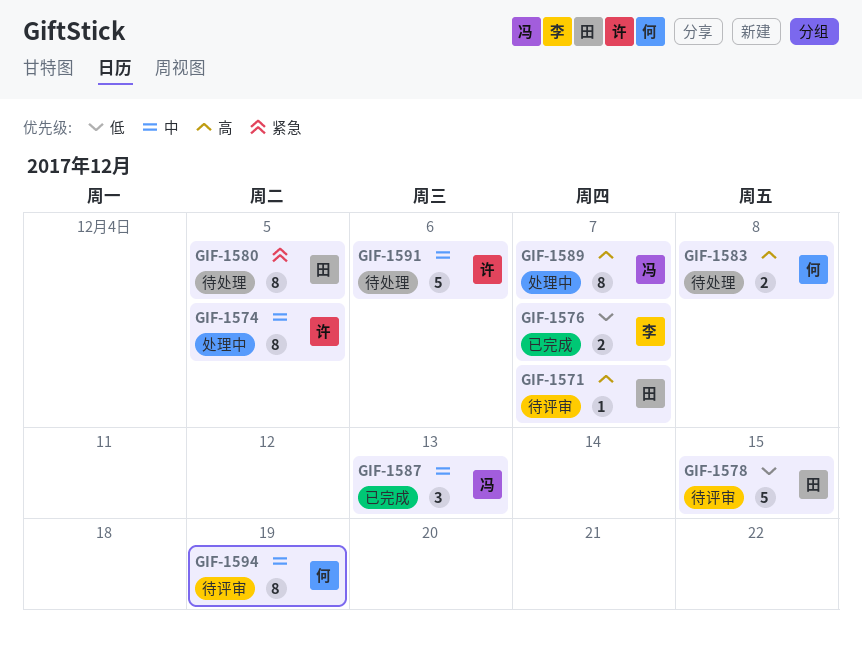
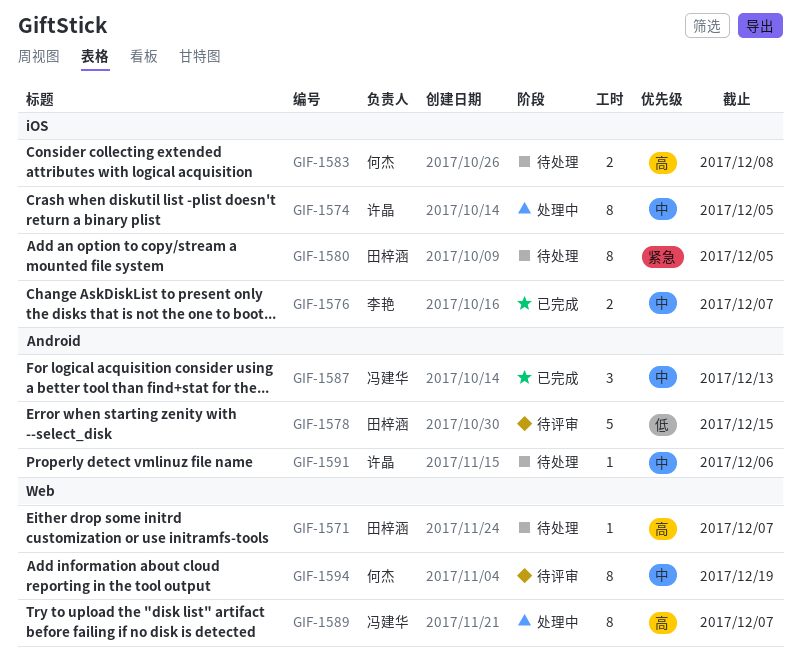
GIF-1571, status: 待评审 -> 待处理
GIF-1576, priority: 低 -> 中
GIF-1591, estimate: 5 -> 1

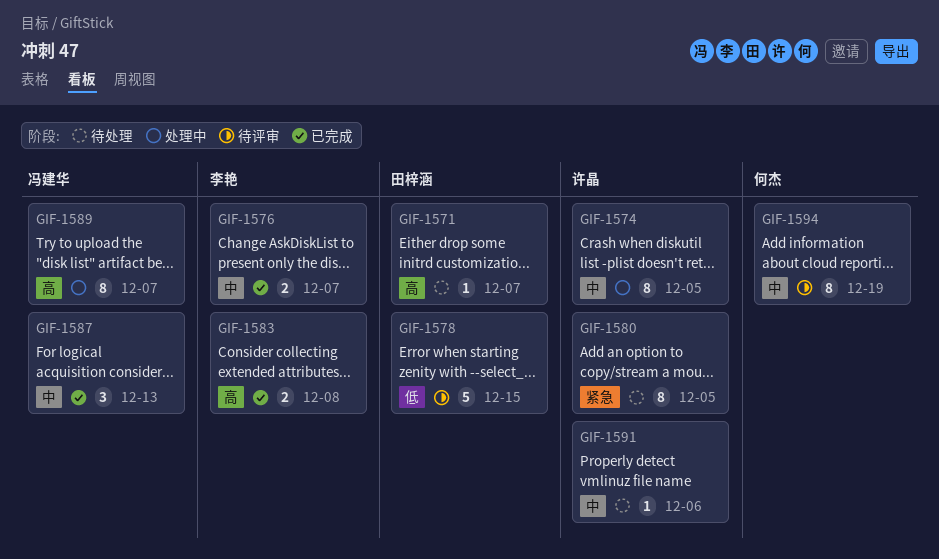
GIF-1580, owner: 田梓涵 -> 许晶
GIF-1583, status: 待处理 -> 已完成
GIF-1583, owner: 何杰 -> 李艳

